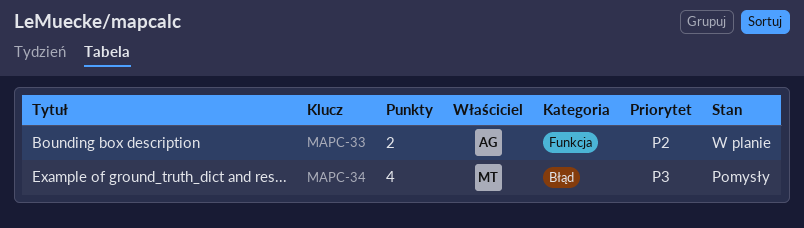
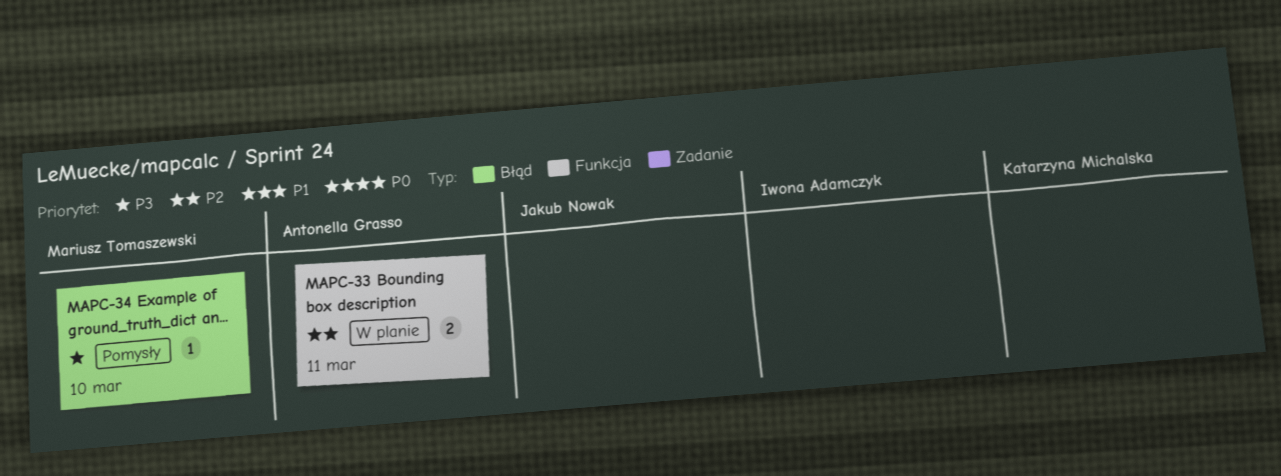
MAPC-34, estimate: 4 -> 1

